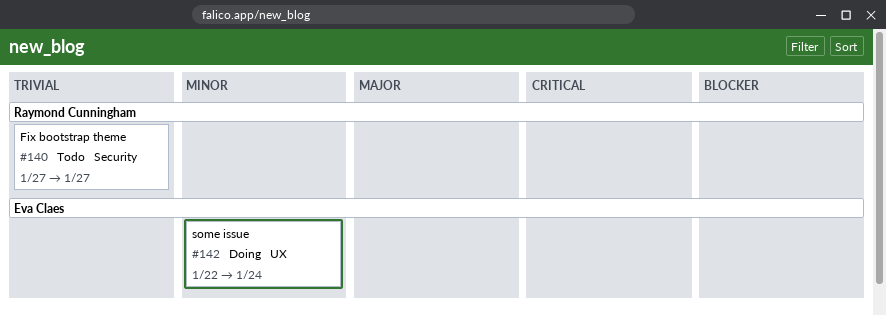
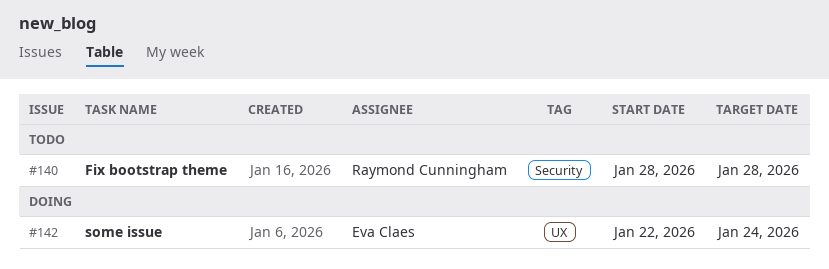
#140, start: Jan 27 -> Jan 28
#140, due: Jan 27 -> Jan 28

